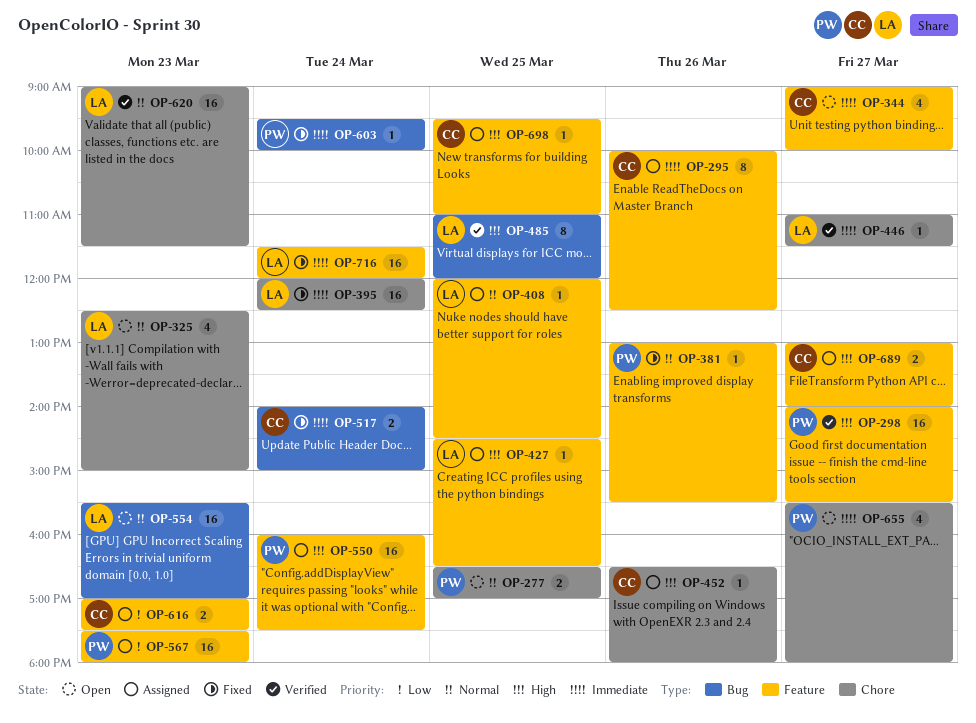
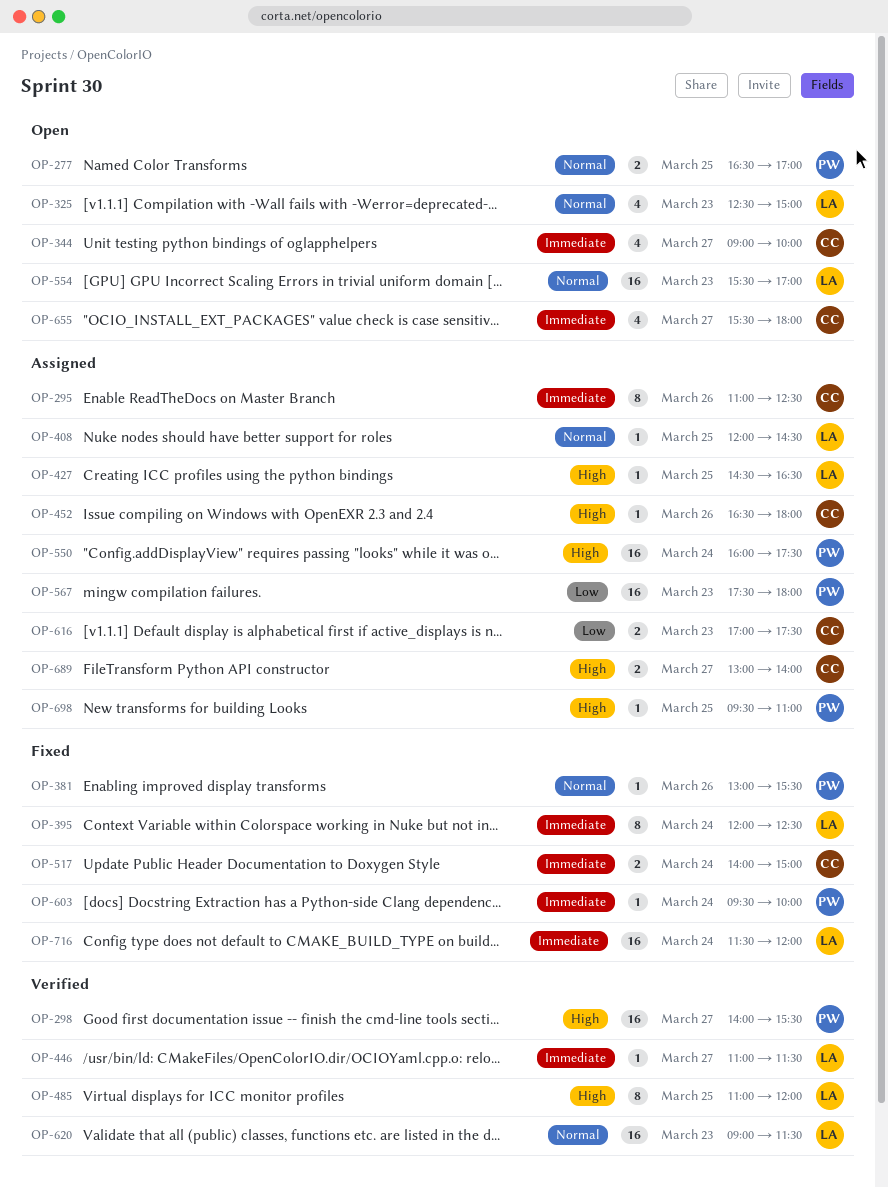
OP-295, begins: 10:00 -> 11:00
OP-395, estimate: 16 -> 8
OP-655, owner: PW -> CC
OP-698, owner: CC -> PW

